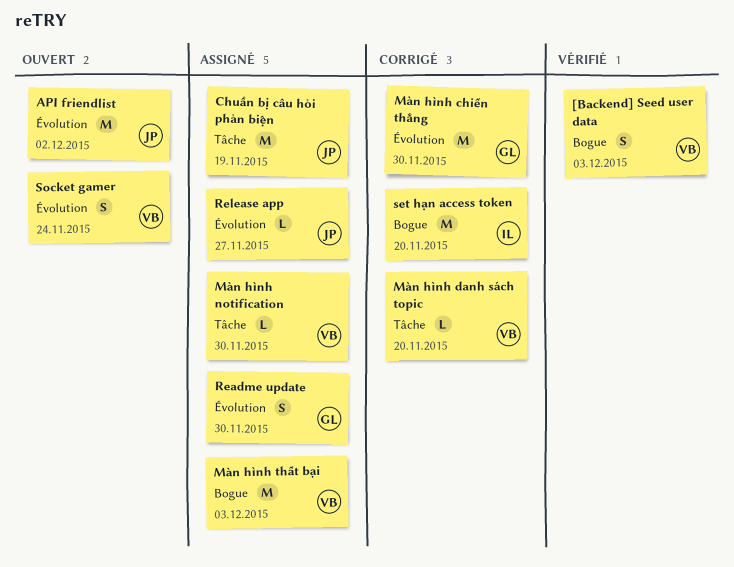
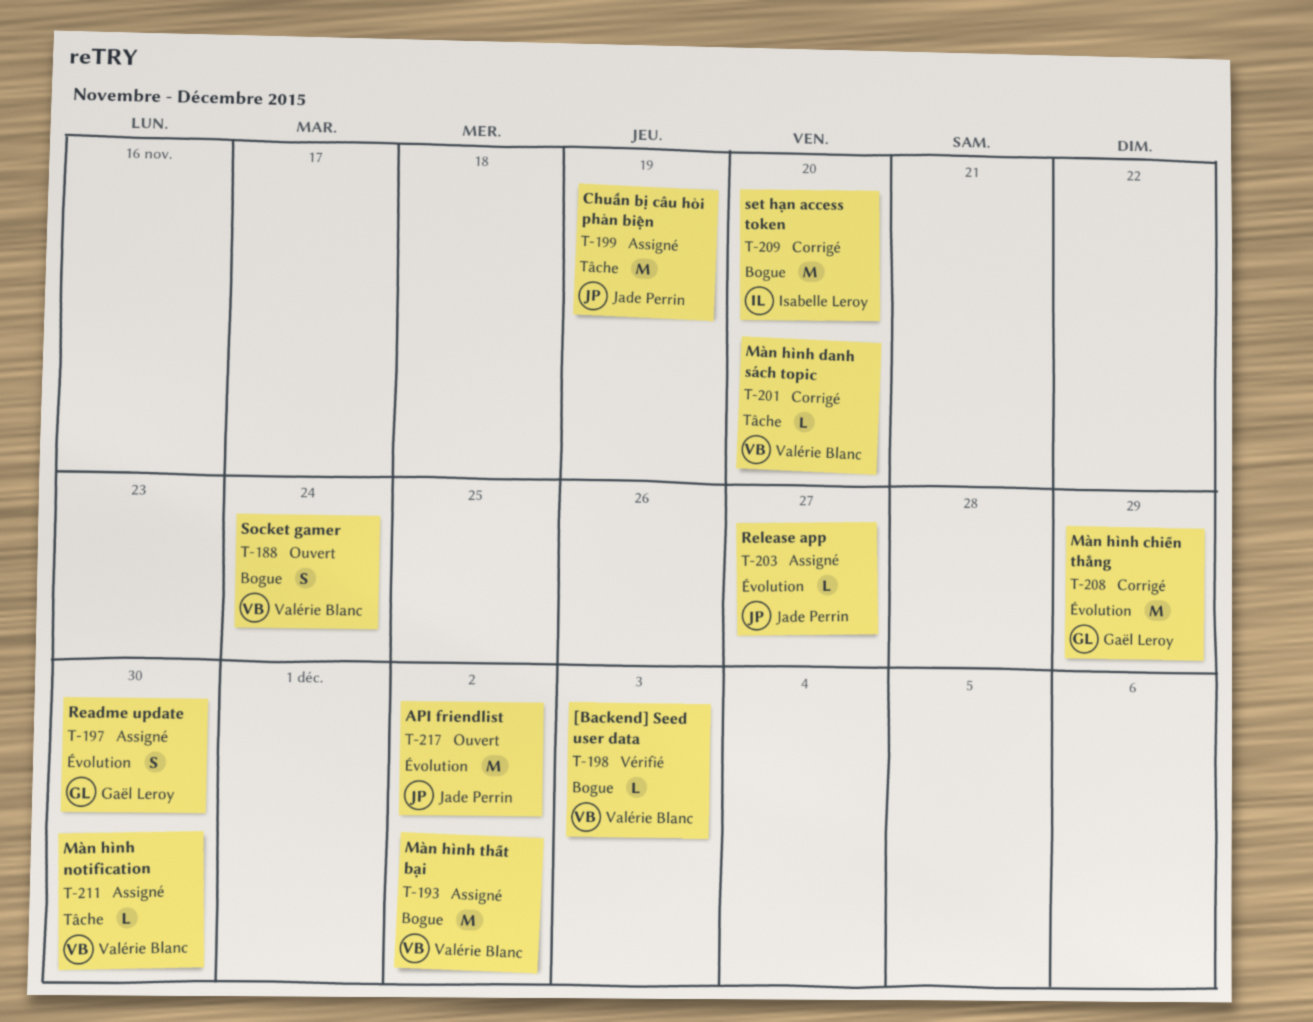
[Backend] Seed user data, estimate: S -> L
Màn hình chiến thắng, due: Nov 30 -> Nov 29
Màn hình thất bại, due: Dec 3 -> Dec 2
Socket gamer, label: Évolution -> Bogue

